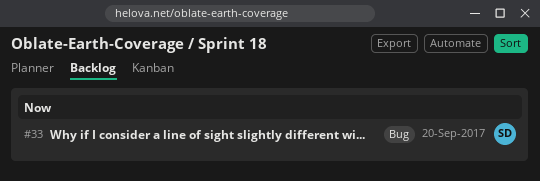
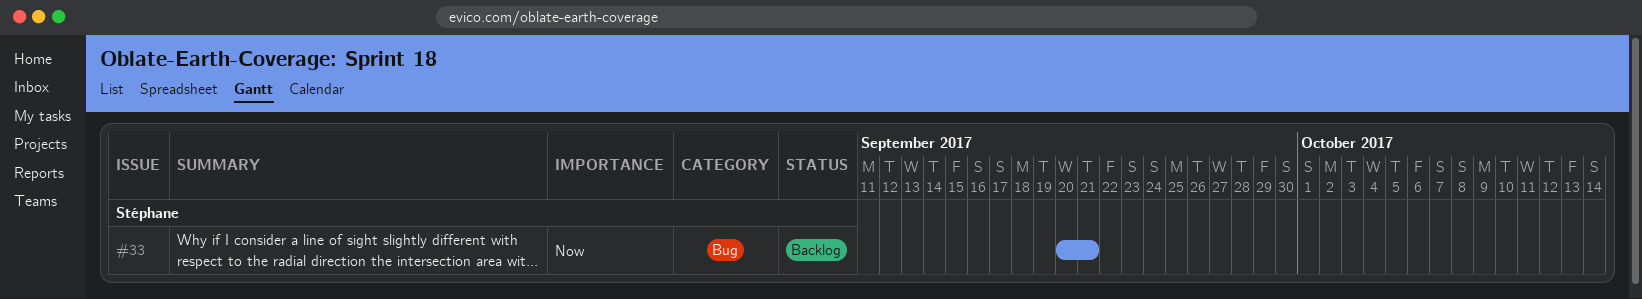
#33, due: Sep 20 -> Sep 21

